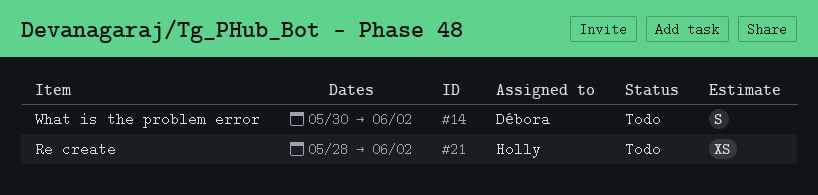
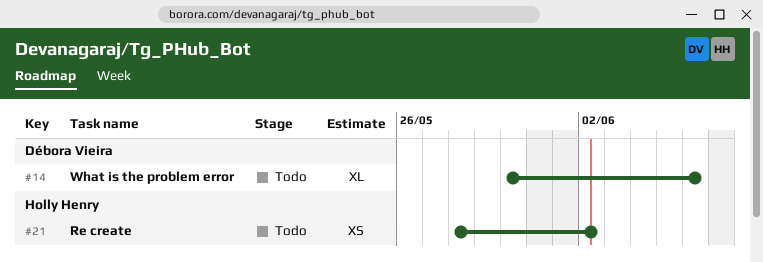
#14, estimate: S -> XL
#14, due: Jun 2 -> Jun 6

